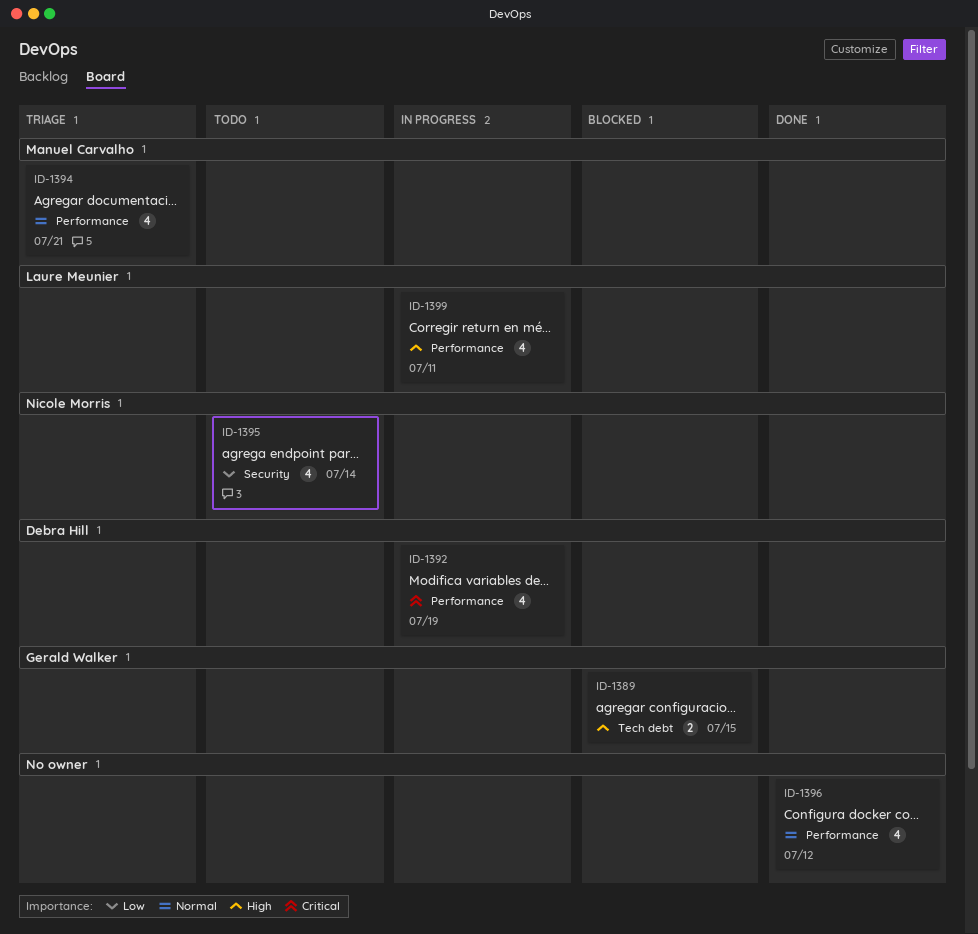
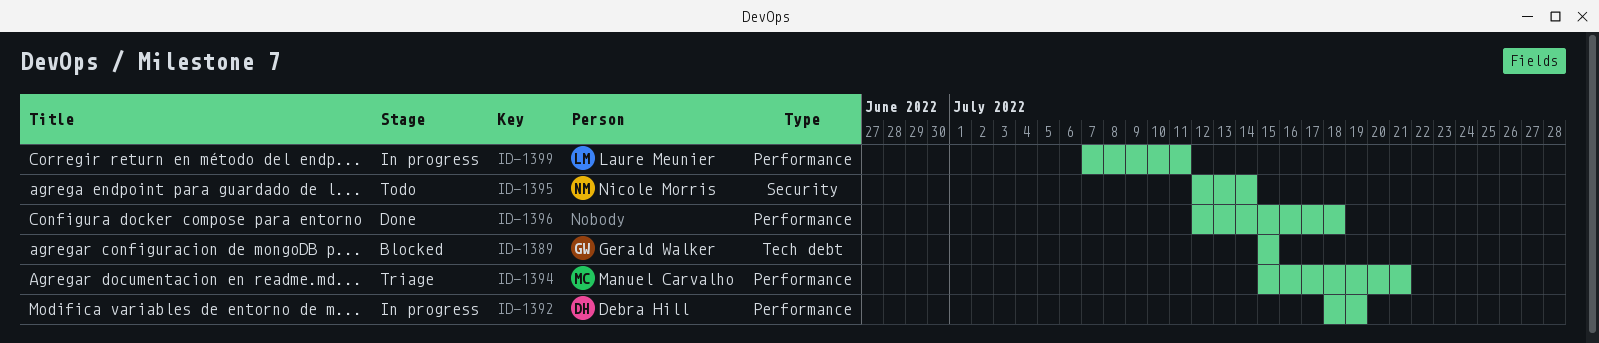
ID-1396, due: Jul 12 -> Jul 18

